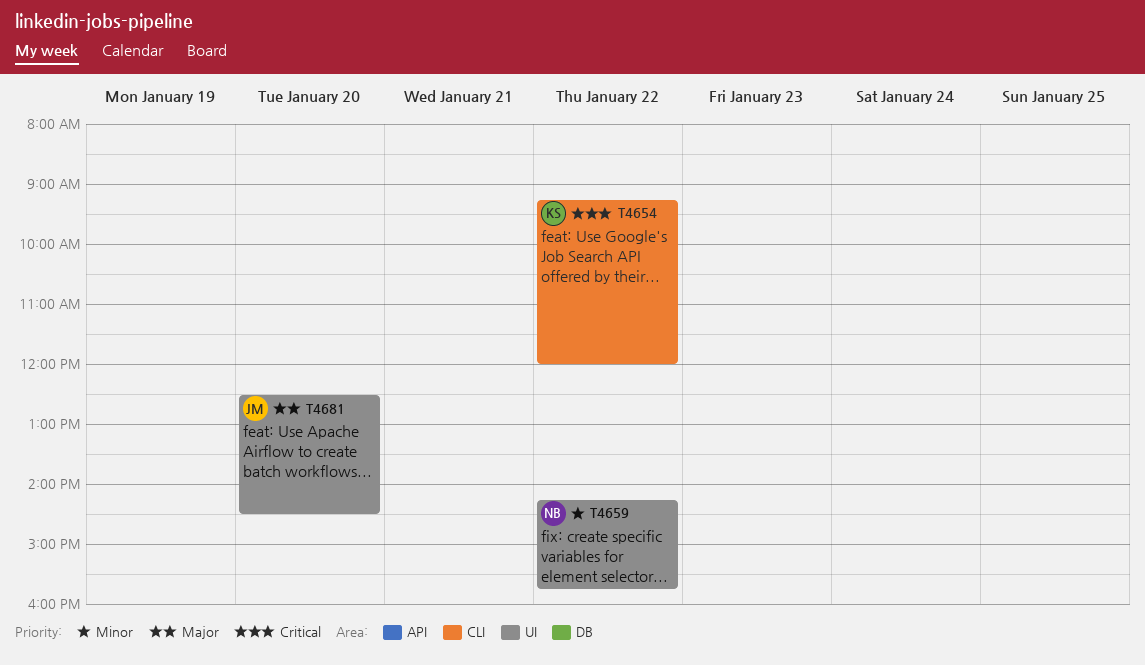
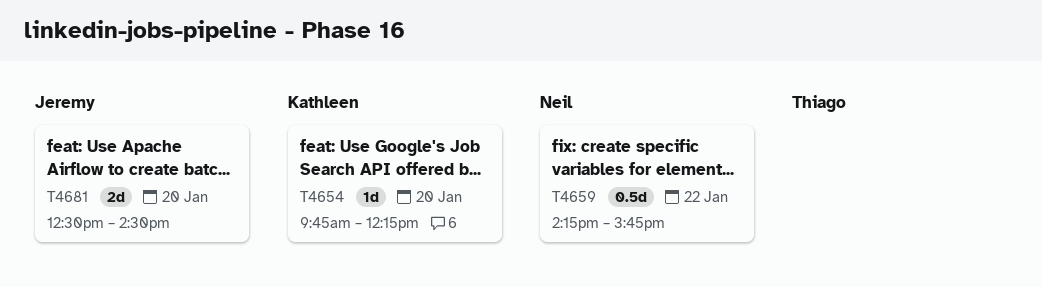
T4654, day: Jan 22 -> Jan 20
T4654, begins: 09:15 -> 09:45
T4654, ends: 12:00 -> 12:15

